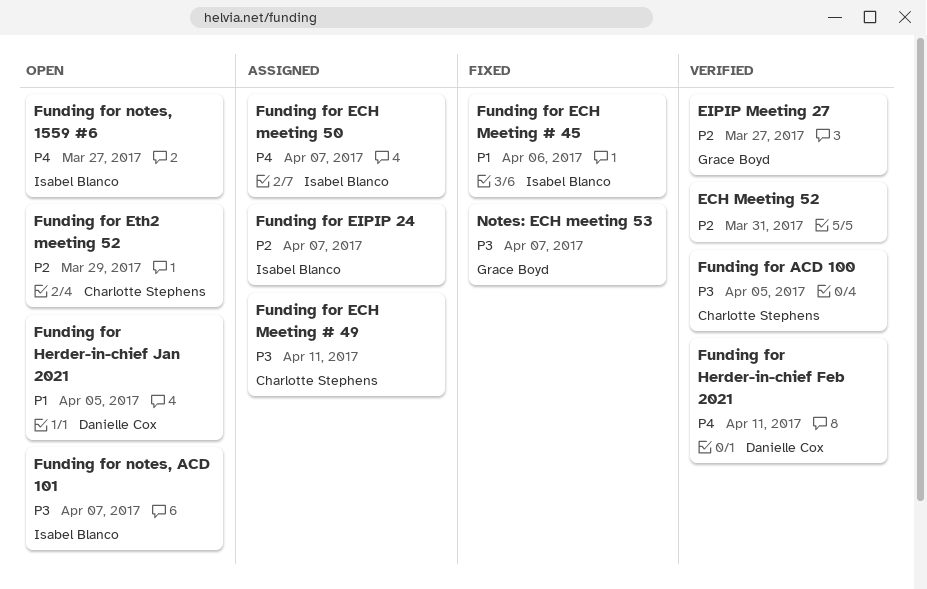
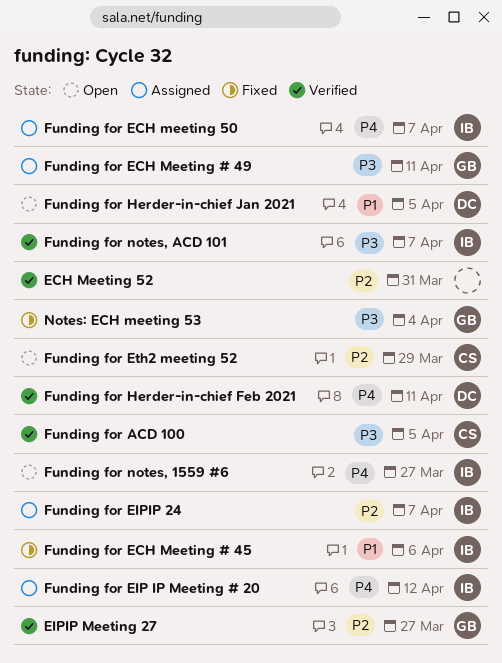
Funding for ECH Meeting # 49, owner: Charlotte Stephens -> Grace Boyd
Funding for EIP IP Meeting # 20: none -> present
Funding for notes, ACD 101, status: Open -> Verified
Notes: ECH meeting 53, due: Apr 7 -> Apr 4

